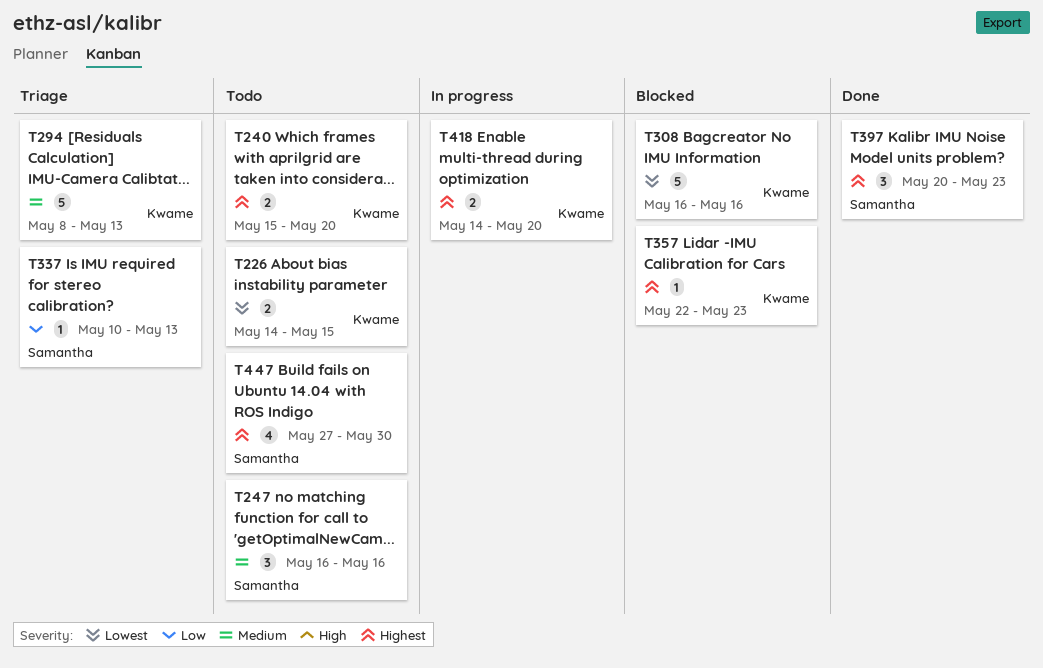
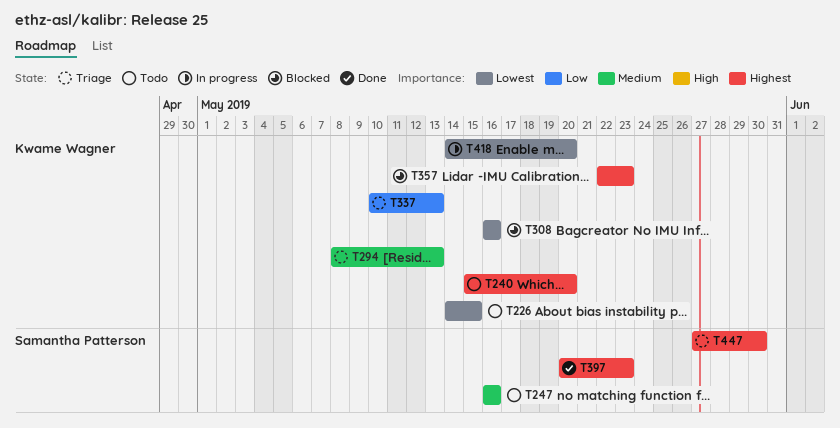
T337, owner: Samantha Patterson -> Kwame Wagner
T418, priority: Highest -> Lowest
T447, status: Todo -> Triage

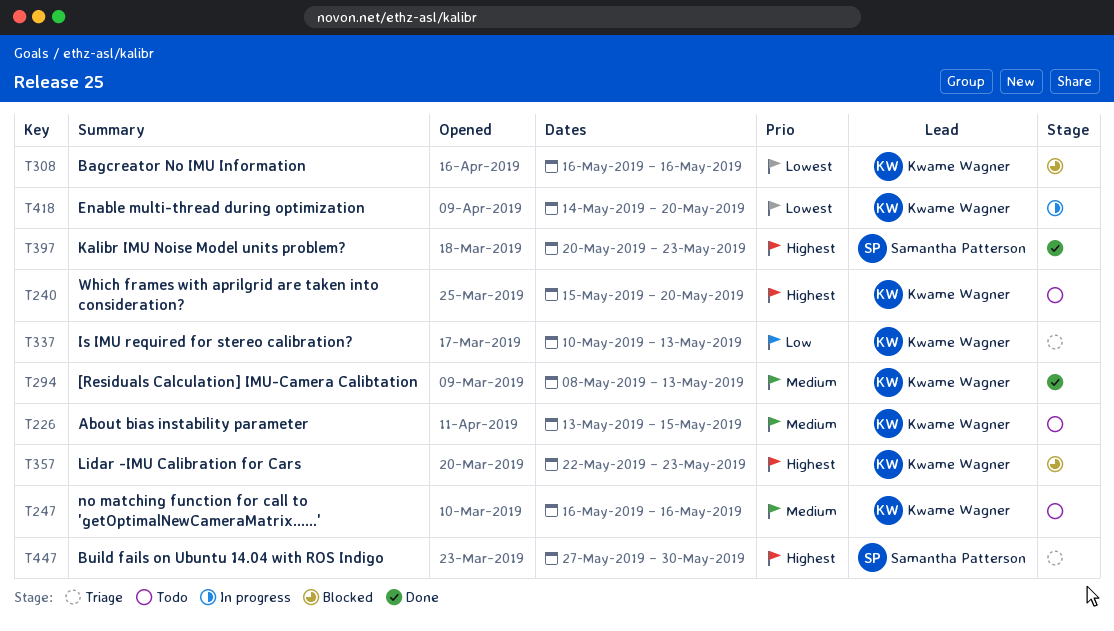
T226, priority: Lowest -> Medium
T226, start: May 14 -> May 13
T247, owner: Samantha Patterson -> Kwame Wagner
T294, status: Triage -> Done

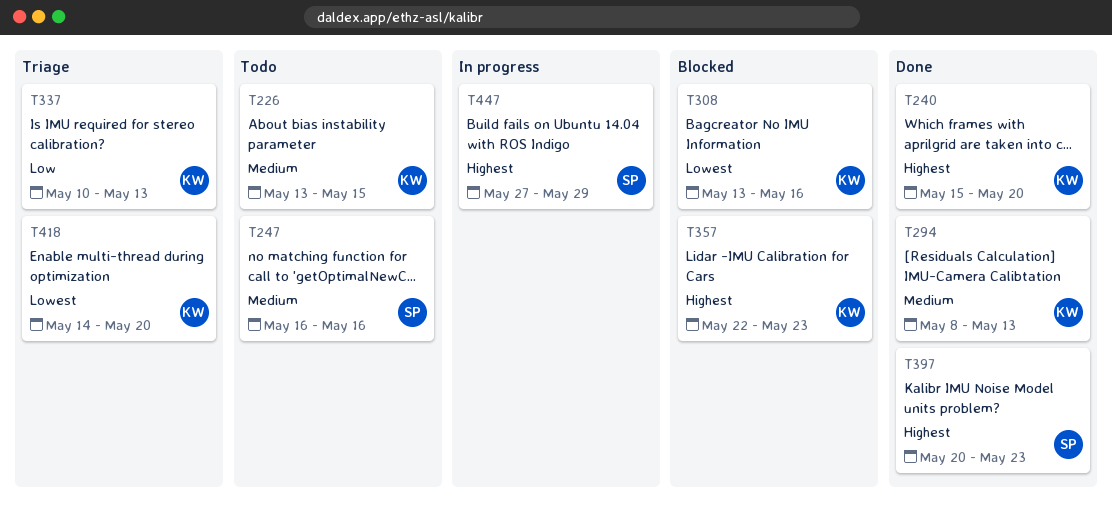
T240, status: Todo -> Done
T247, owner: Kwame Wagner -> Samantha Patterson
T308, start: May 16 -> May 13
T418, status: In progress -> Triage
T447, status: Triage -> In progress
T447, due: May 30 -> May 29

